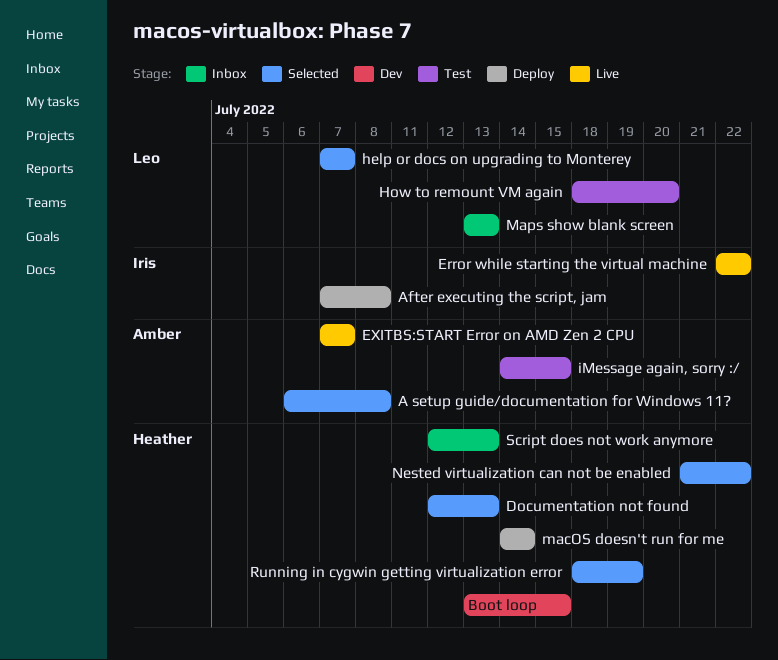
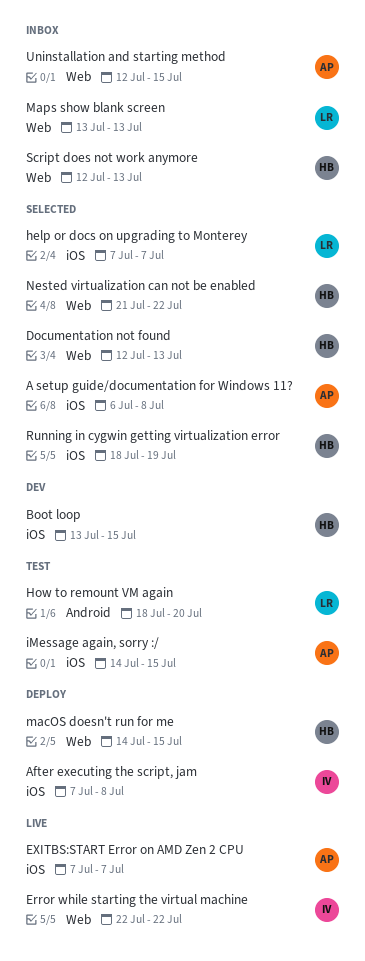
macOS doesn't run for me, due: Jul 14 -> Jul 15
Uninstallation and starting method: none -> present

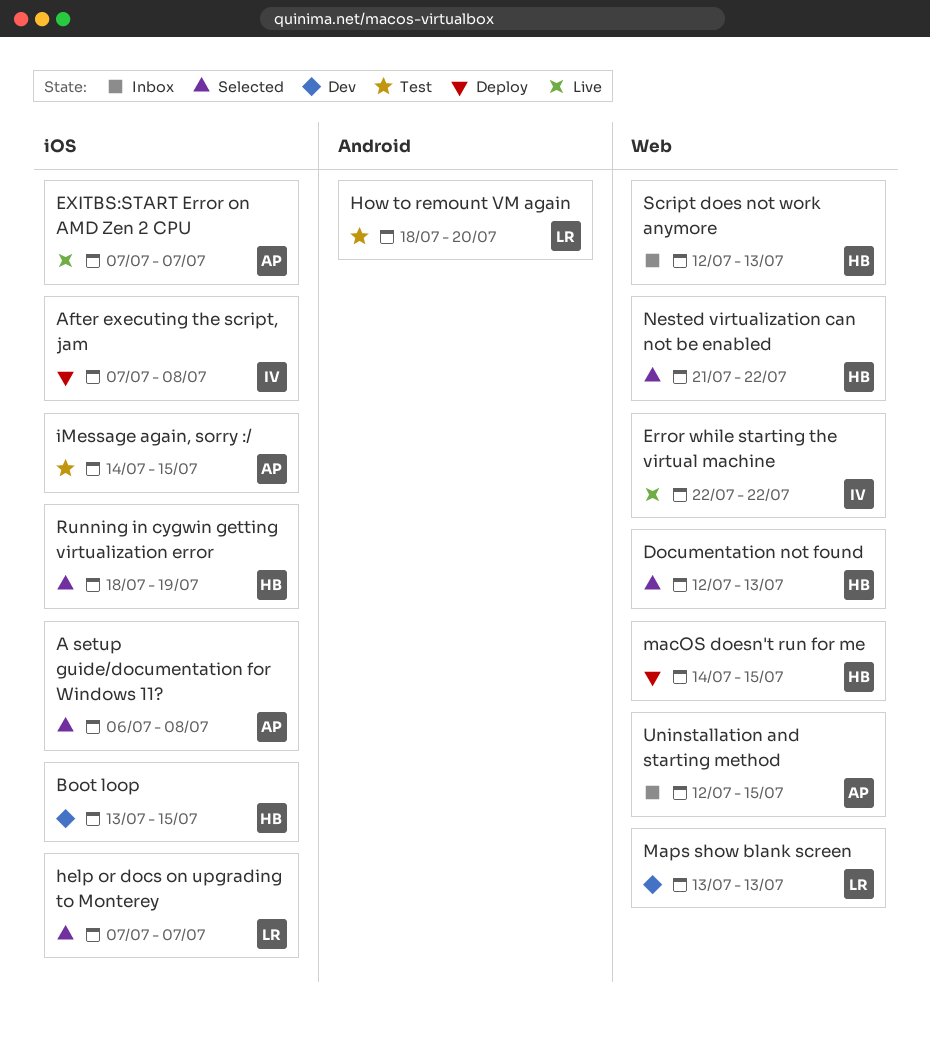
Maps show blank screen, status: Inbox -> Dev

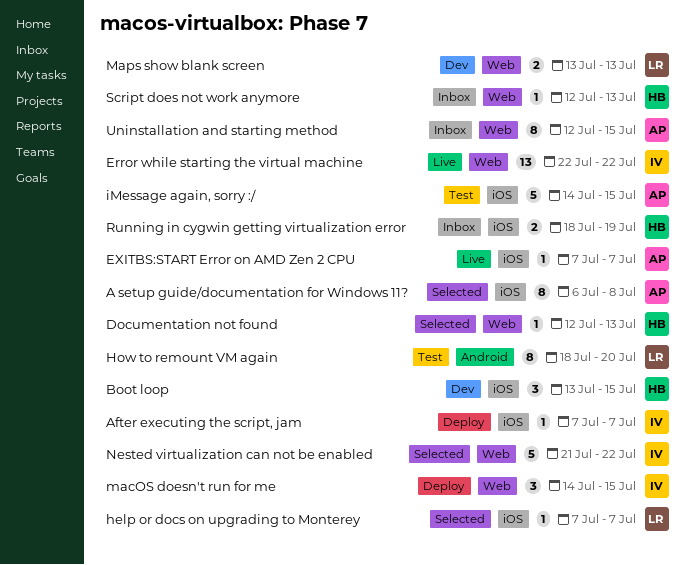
After executing the script, jam, due: Jul 8 -> Jul 7
macOS doesn't run for me, owner: HB -> IV
Nested virtualization can not be enabled, owner: HB -> IV
Running in cygwin getting virtualization error, status: Selected -> Inbox

